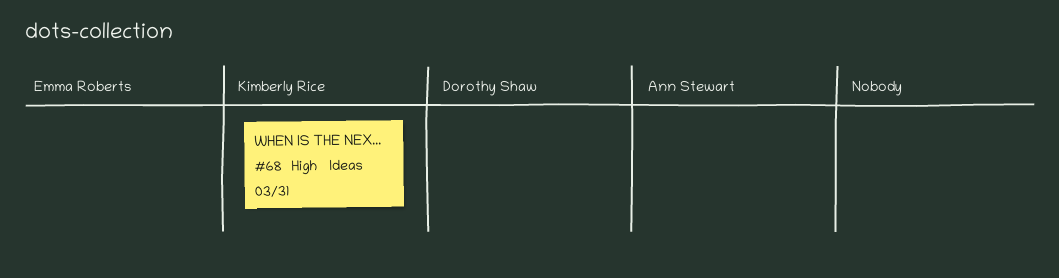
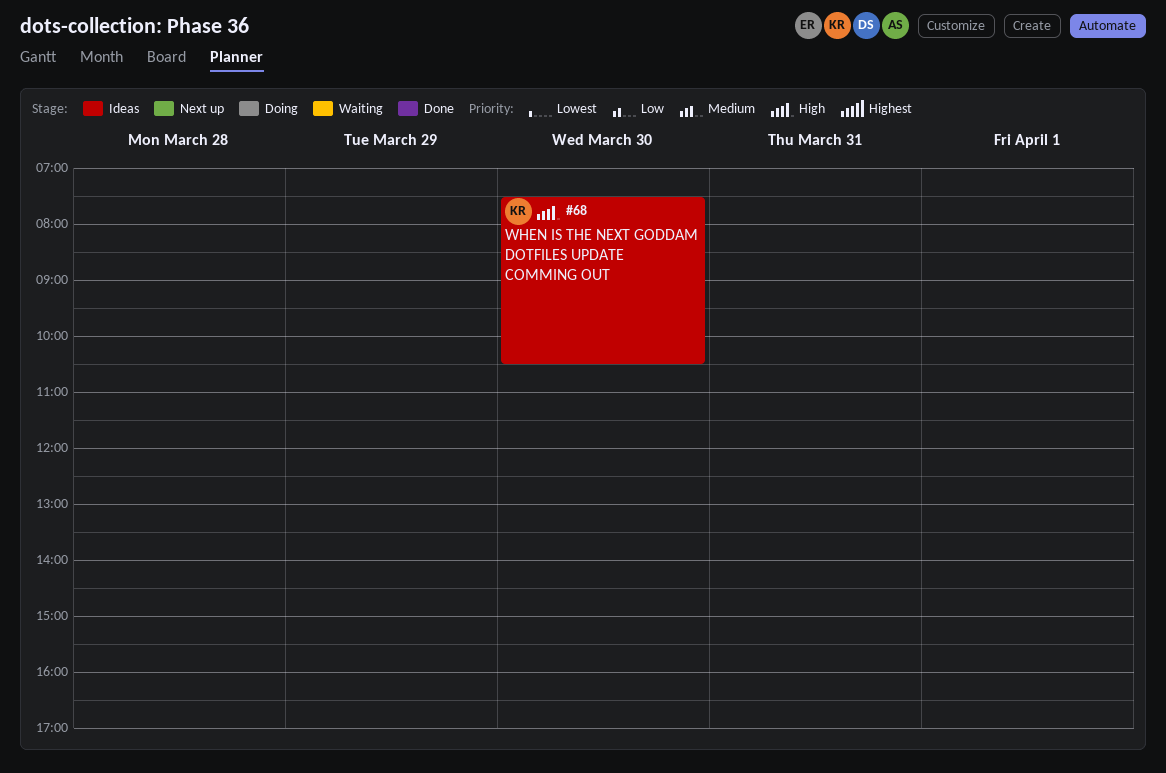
#68, day: Mar 31 -> Mar 30

